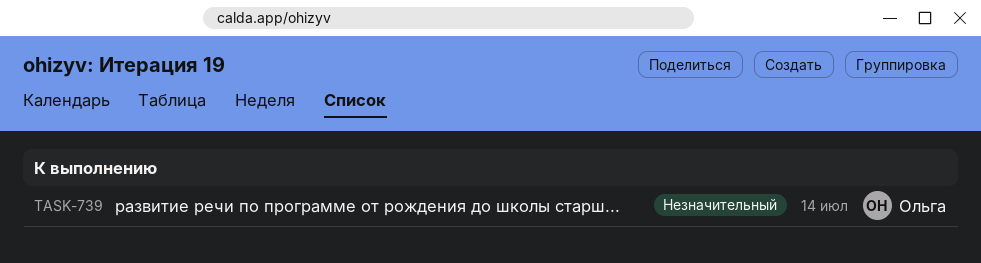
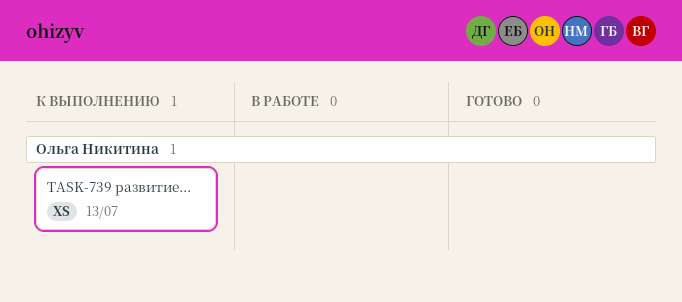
TASK-739, due: Jul 14 -> Jul 13

